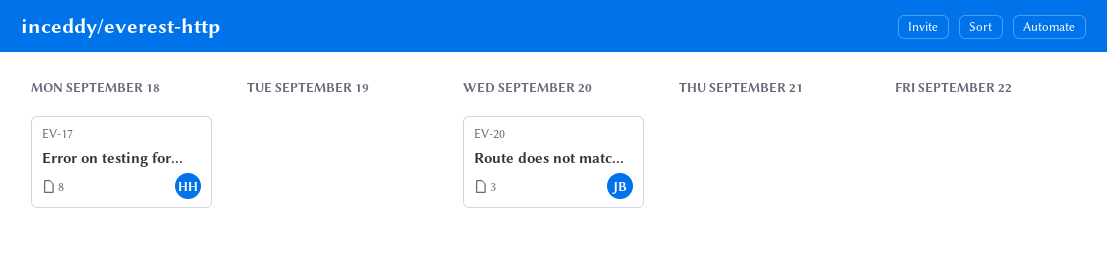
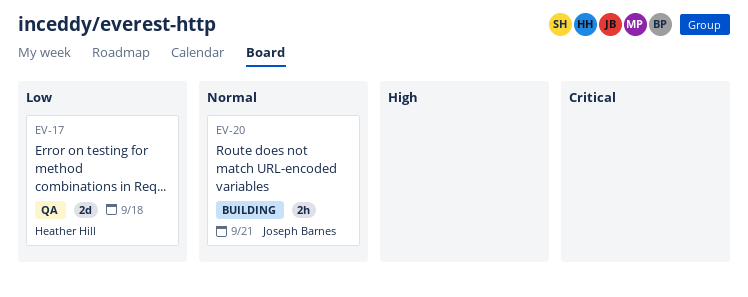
EV-20, due: Sep 20 -> Sep 21

